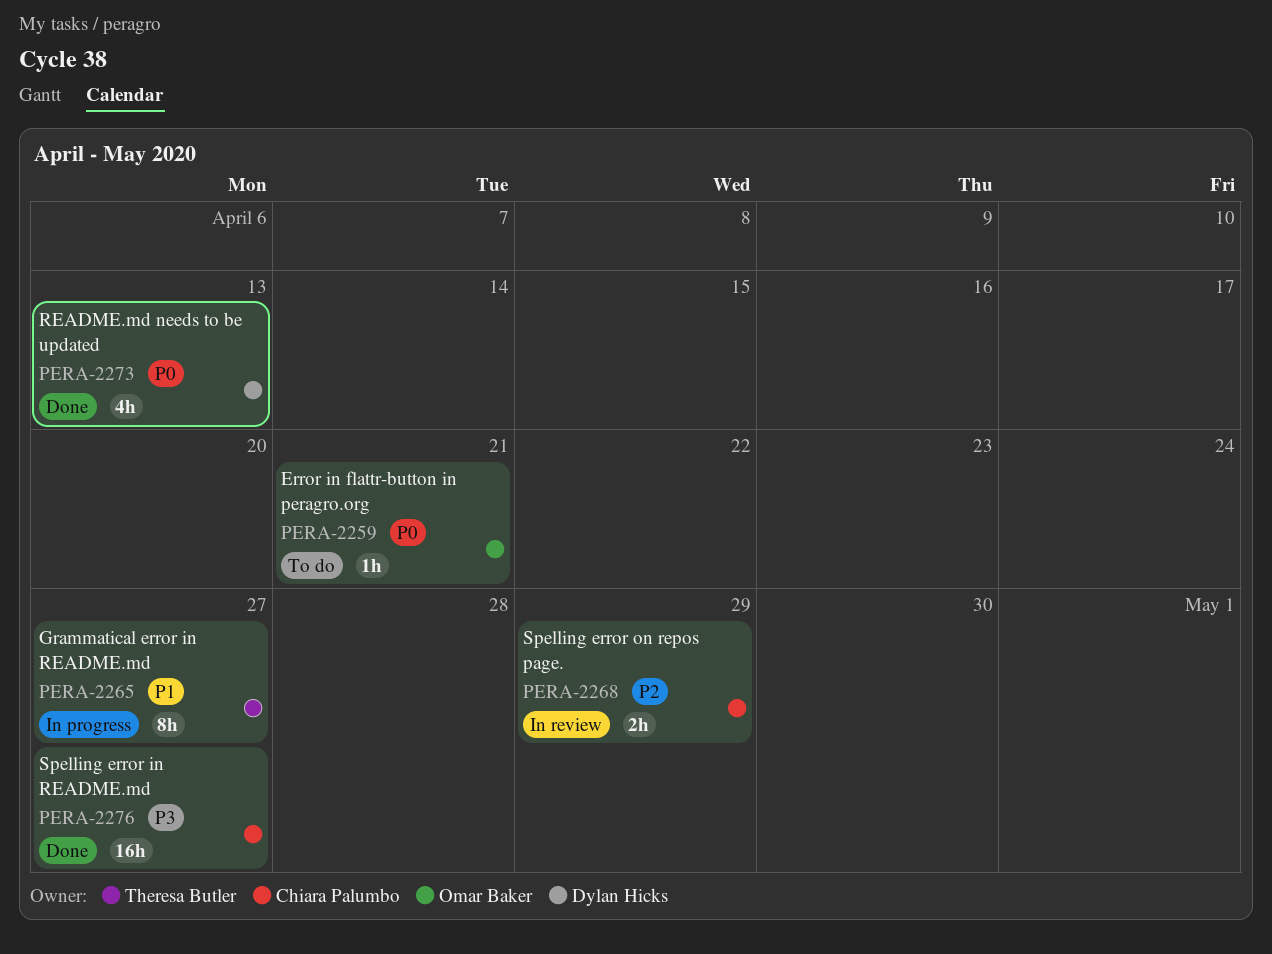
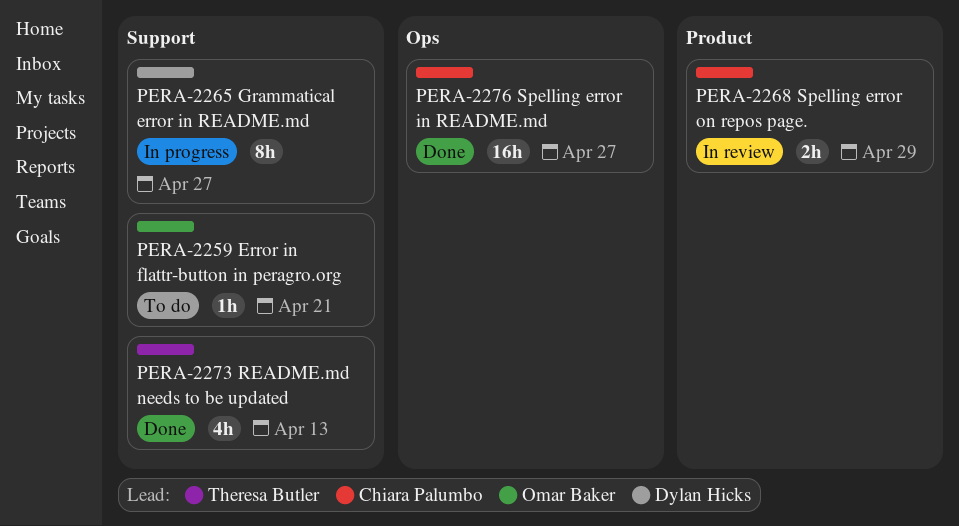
PERA-2265, owner: Theresa Butler -> Dylan Hicks
PERA-2273, owner: Dylan Hicks -> Theresa Butler

